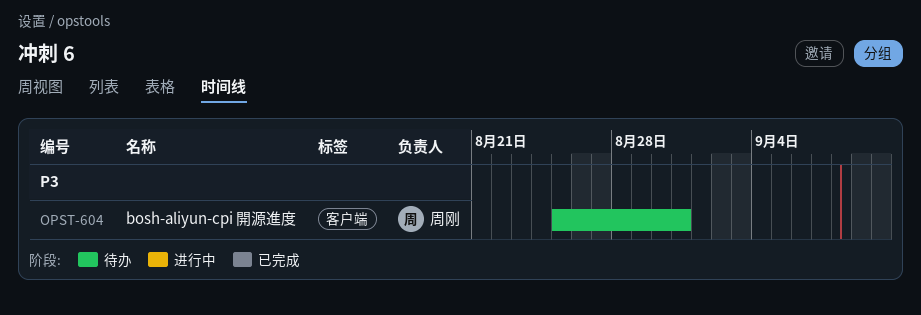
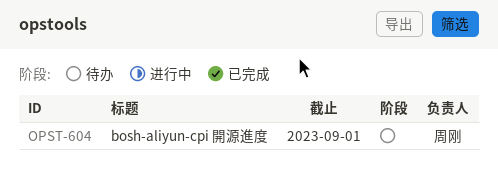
OPST-604, due: Aug 31 -> Sep 1

